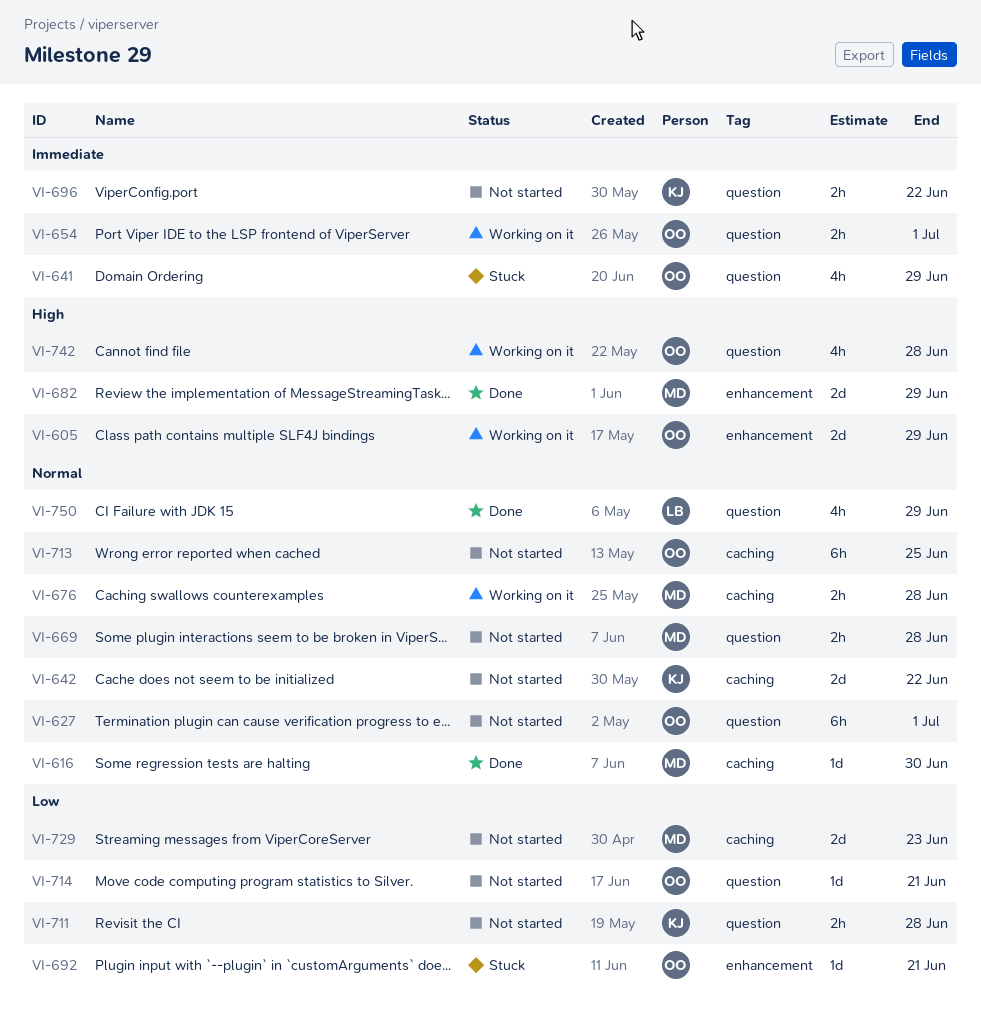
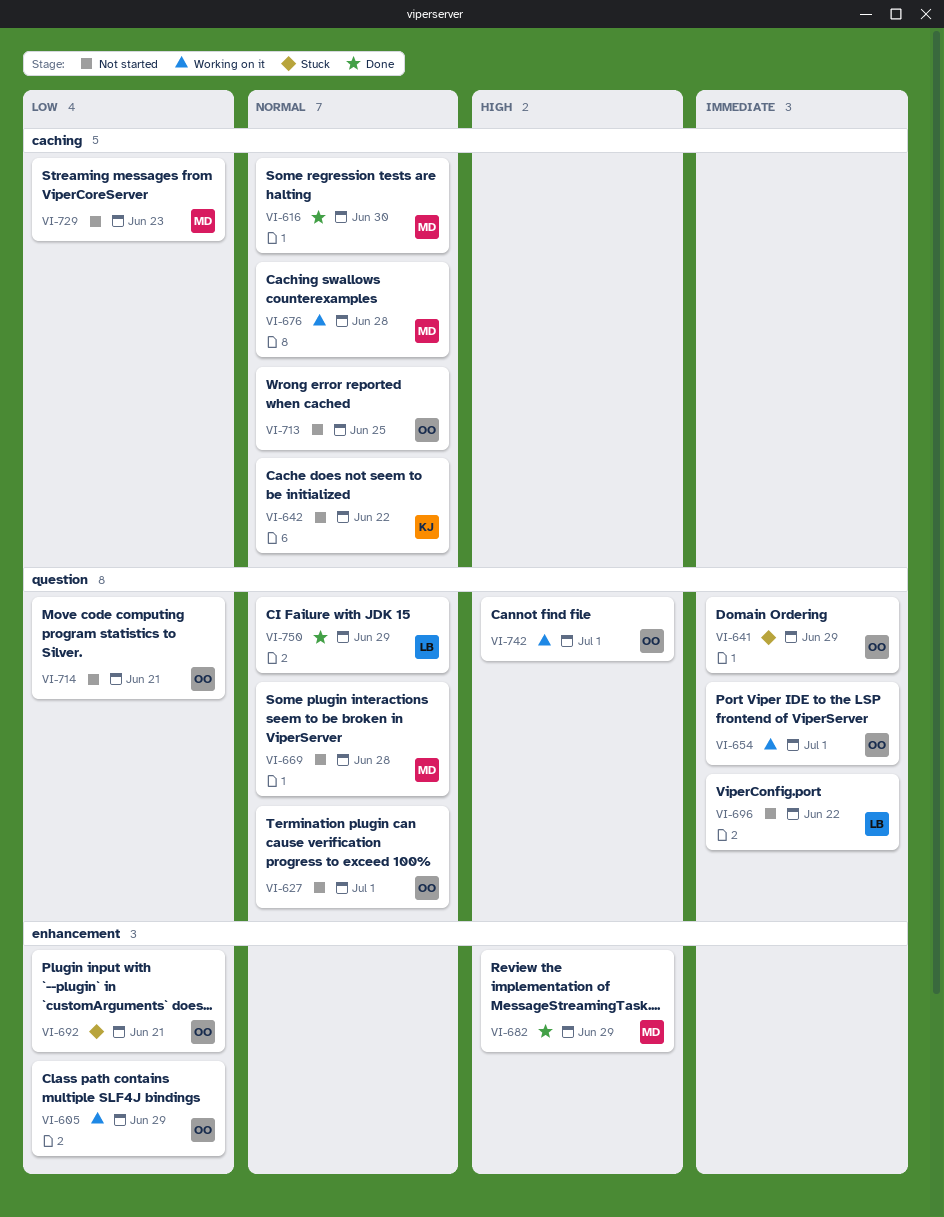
VI-605, priority: High -> Low
VI-696, owner: KJ -> LB
VI-711: present -> none
VI-742, due: Jun 28 -> Jul 1

